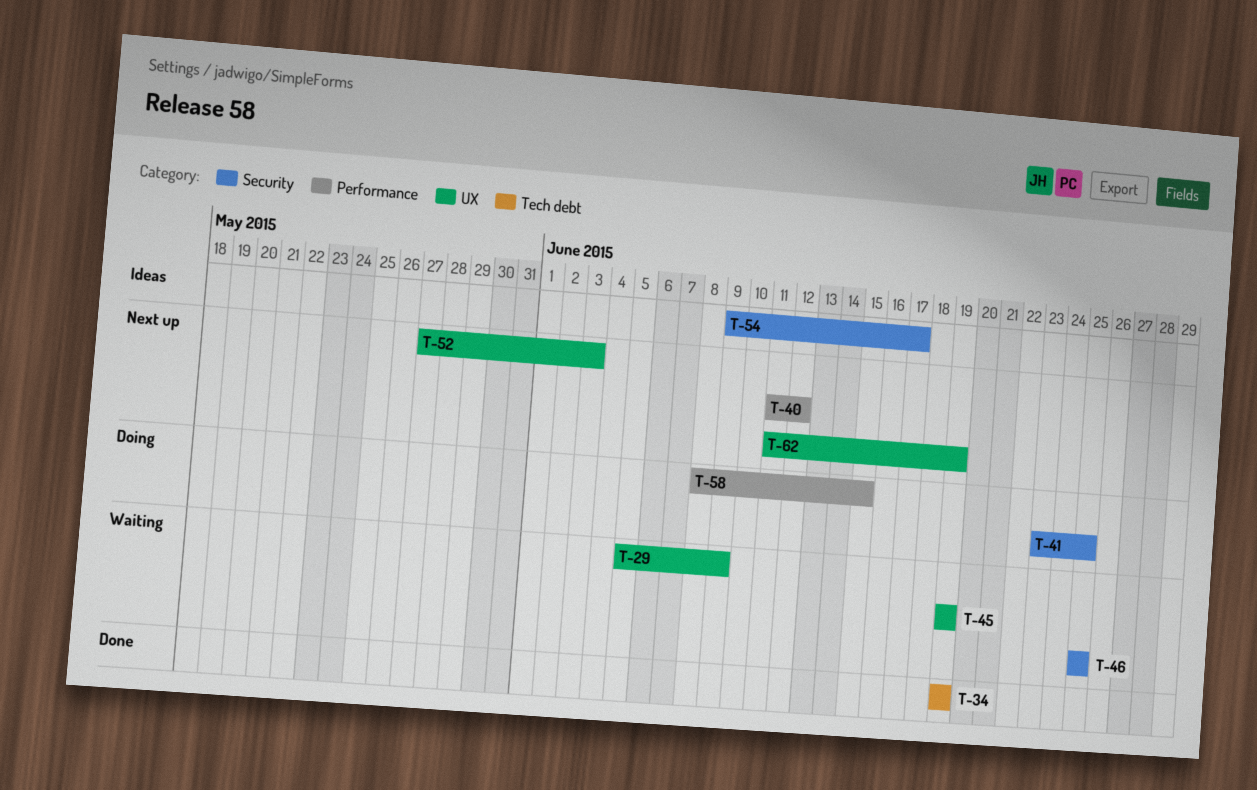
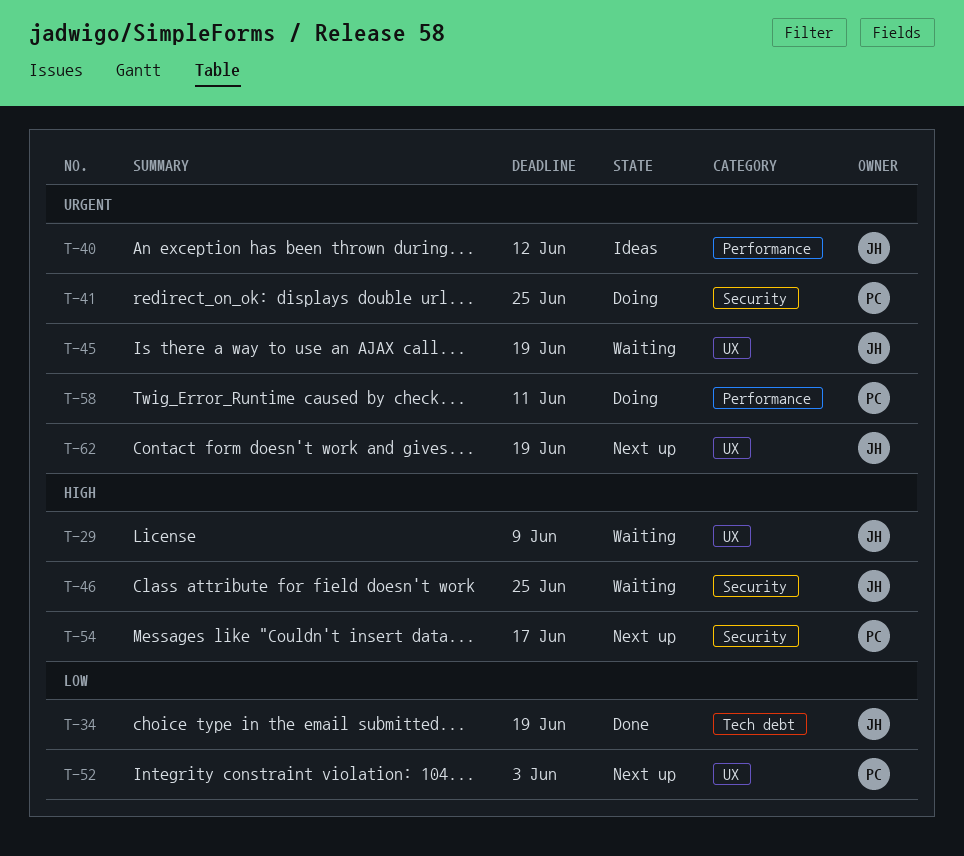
T-40, status: Next up -> Ideas
T-54, status: Ideas -> Next up
T-58, due: Jun 15 -> Jun 11

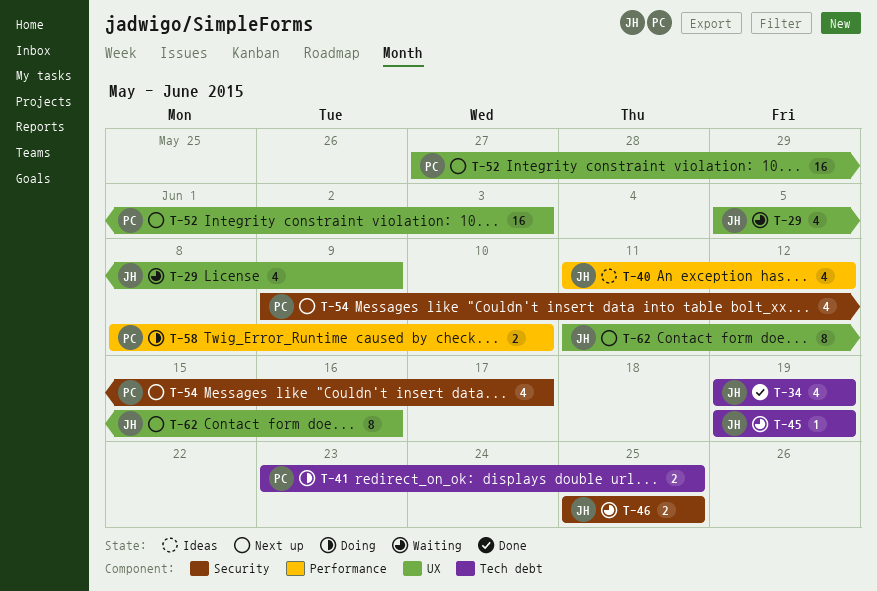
T-41, label: Security -> Tech debt
T-45, label: UX -> Tech debt
T-58, due: Jun 11 -> Jun 10
T-62, due: Jun 19 -> Jun 16

